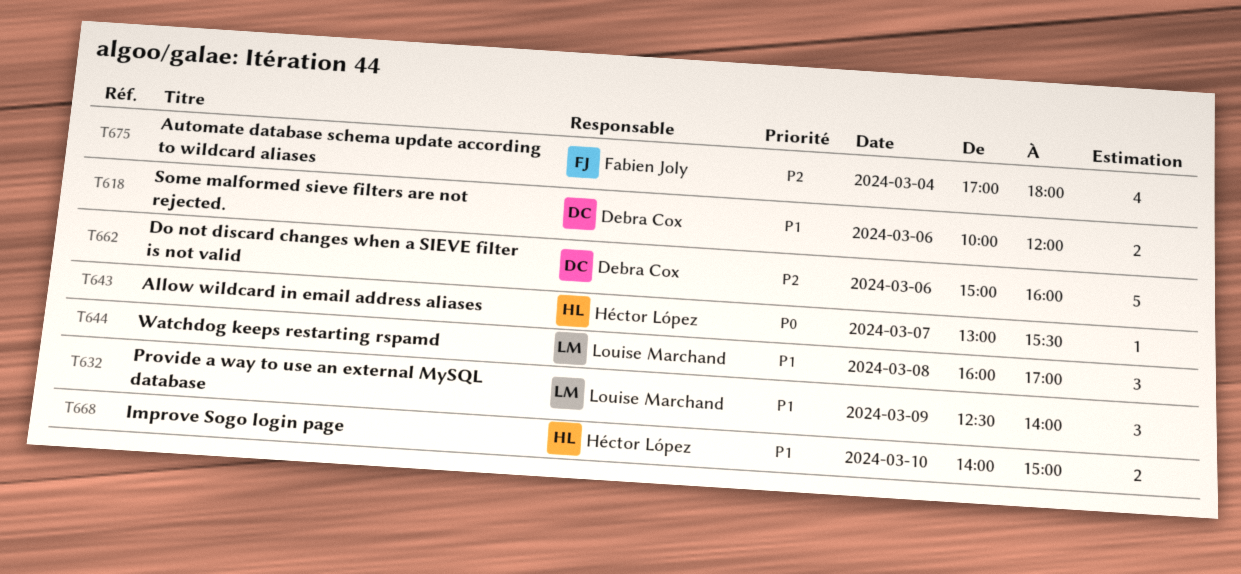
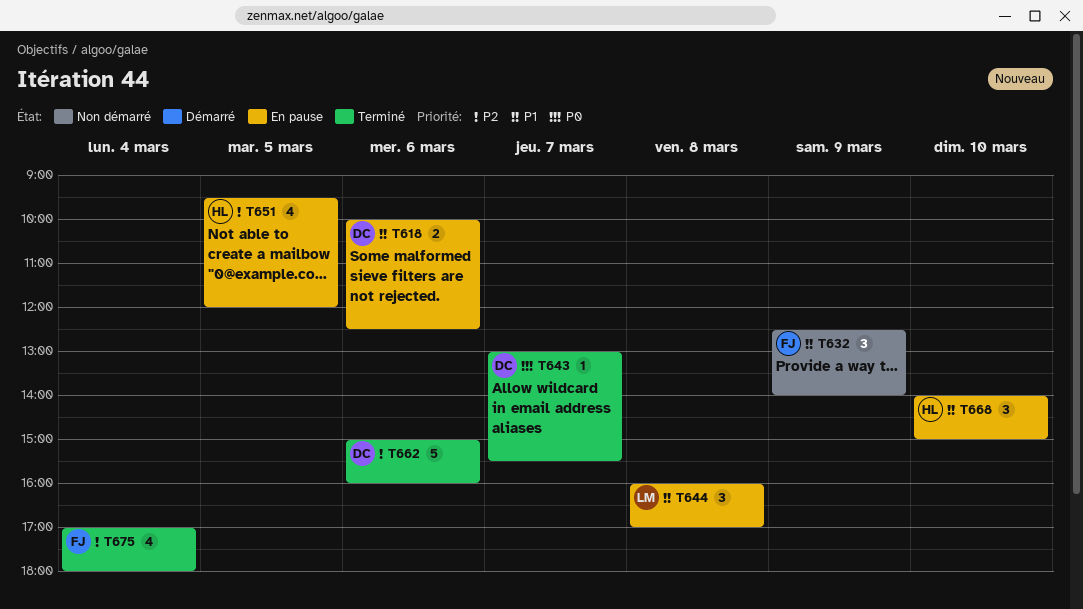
T618, ends: 12:00 -> 12:30
T632, owner: Louise Marchand -> Fabien Joly
T643, owner: Héctor López -> Debra Cox
T651: none -> present
T668, estimate: 2 -> 3

